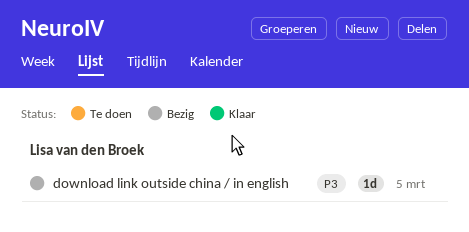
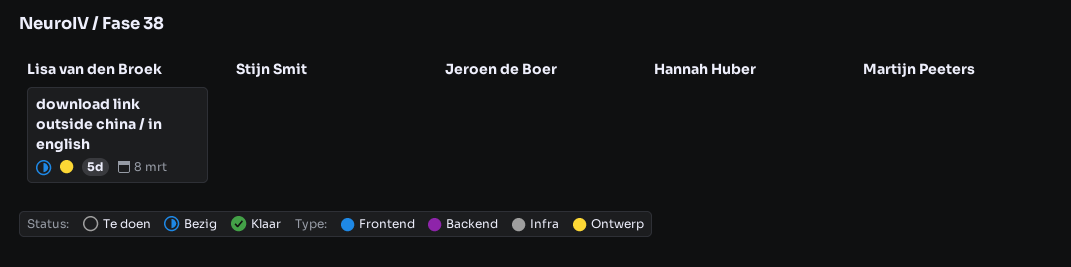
download link outside china / in english, estimate: 1d -> 5d
download link outside china / in english, due: Mar 5 -> Mar 8

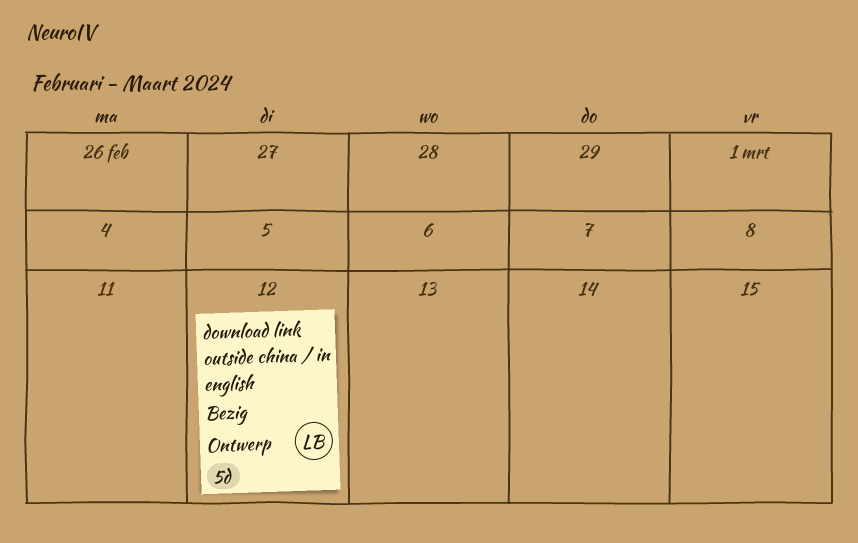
download link outside china / in english, due: Mar 8 -> Mar 12

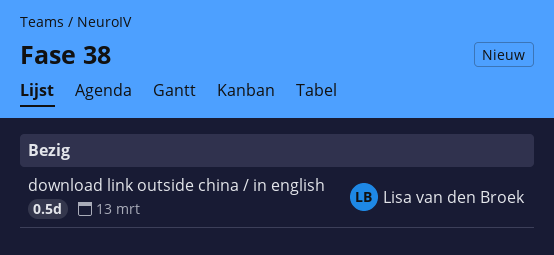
download link outside china / in english, estimate: 5d -> 0.5d
download link outside china / in english, due: Mar 12 -> Mar 13

